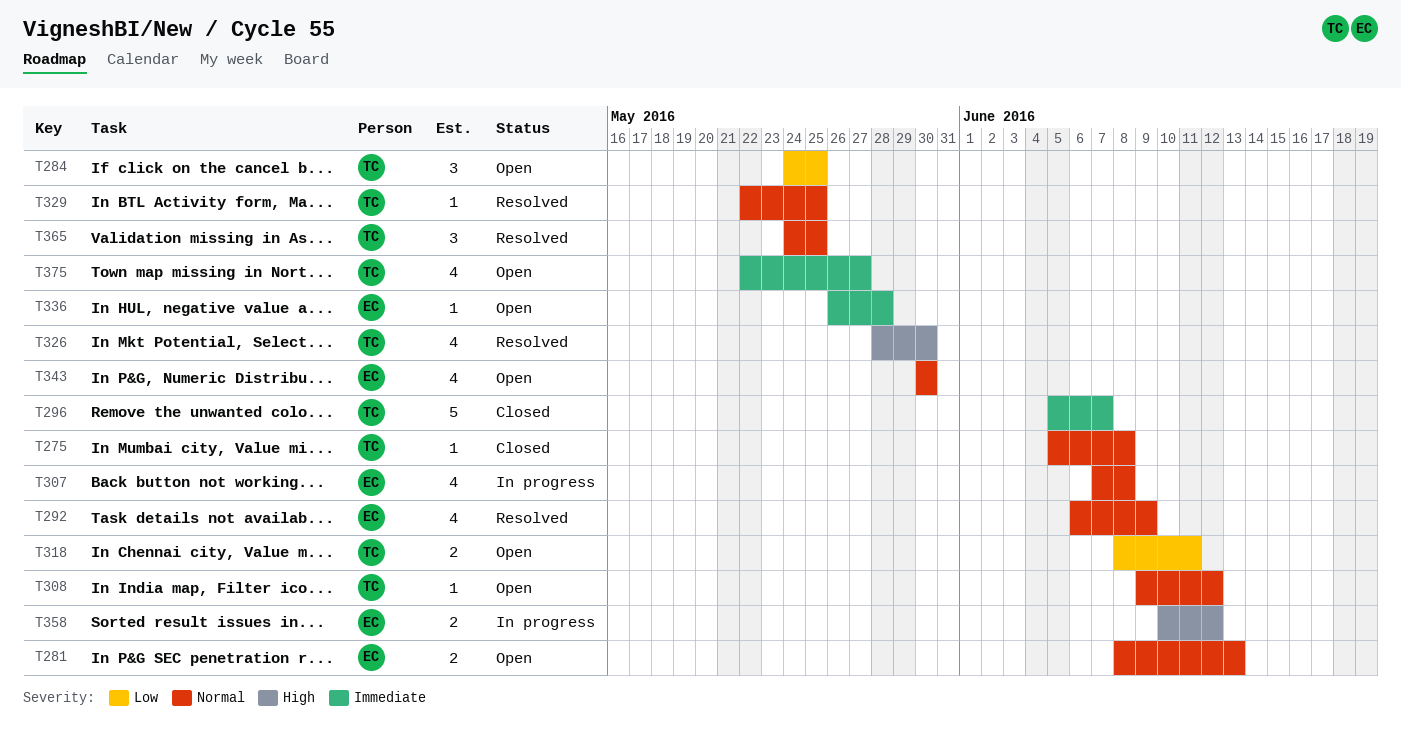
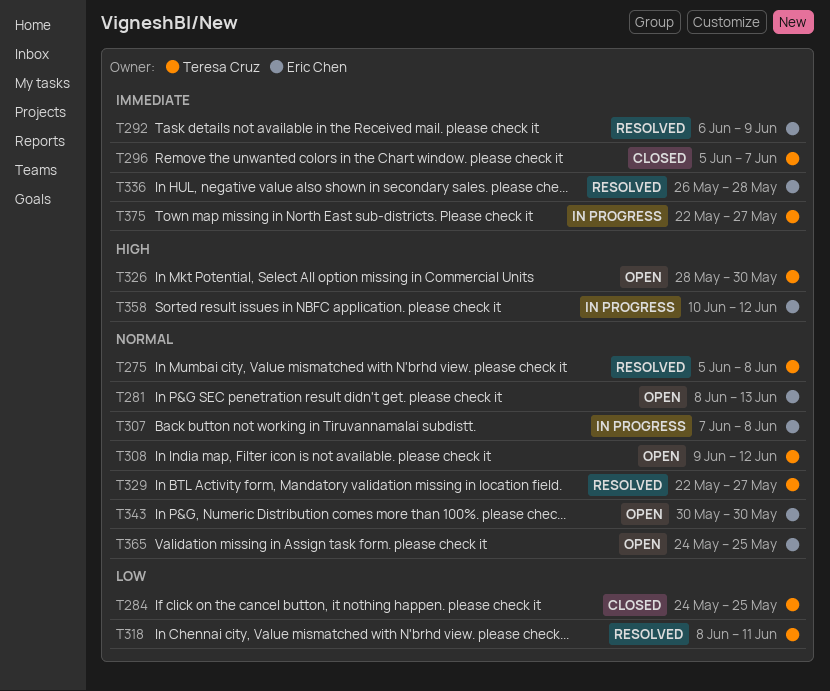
T275, status: Closed -> Resolved
T284, status: Open -> Closed
T292, priority: Normal -> Immediate
T318, status: Open -> Resolved
T326, status: Resolved -> Open
T329, due: May 25 -> May 27
T336, status: Open -> Resolved
T365, status: Resolved -> Open
T365, owner: Teresa Cruz -> Eric Chen
T375, status: Open -> In progress

